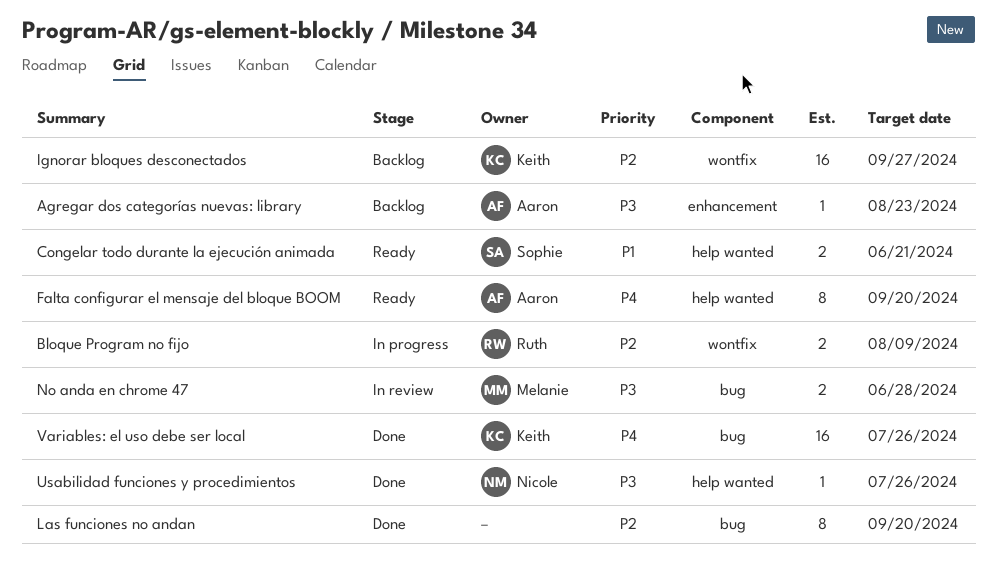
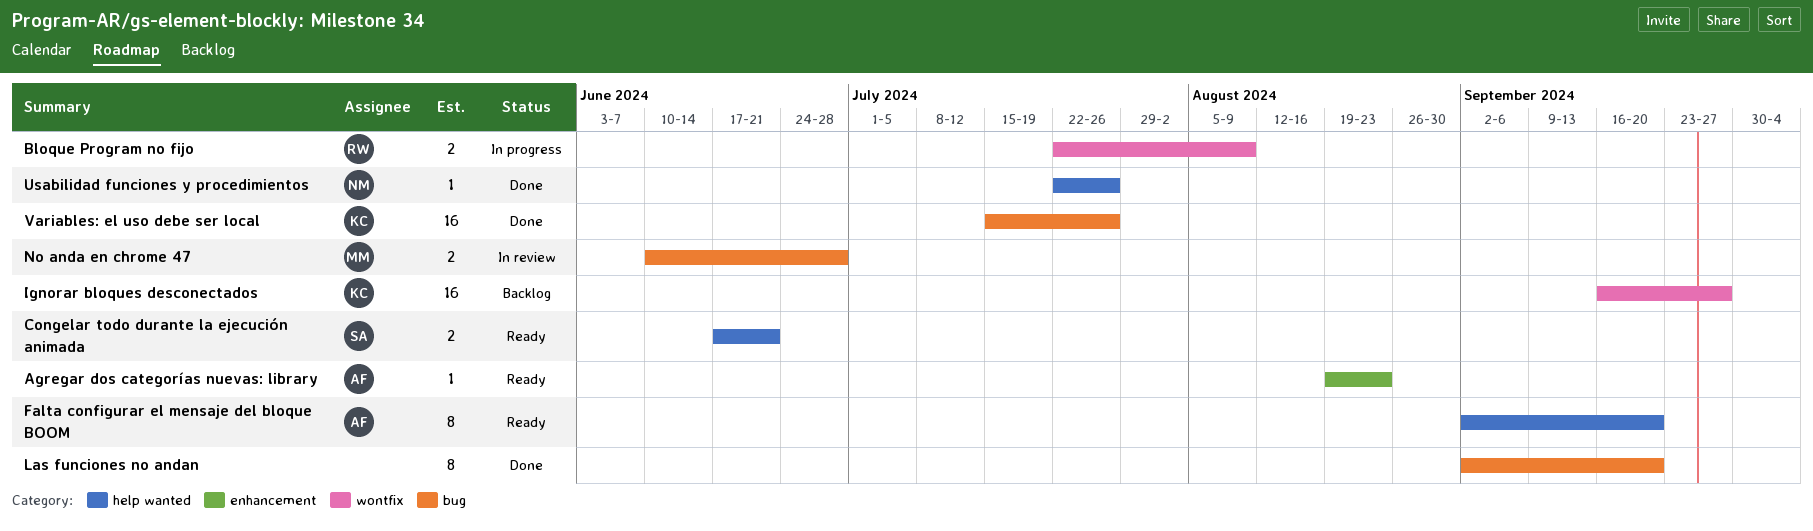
Agregar dos categorías nuevas: library, status: Backlog -> Ready

